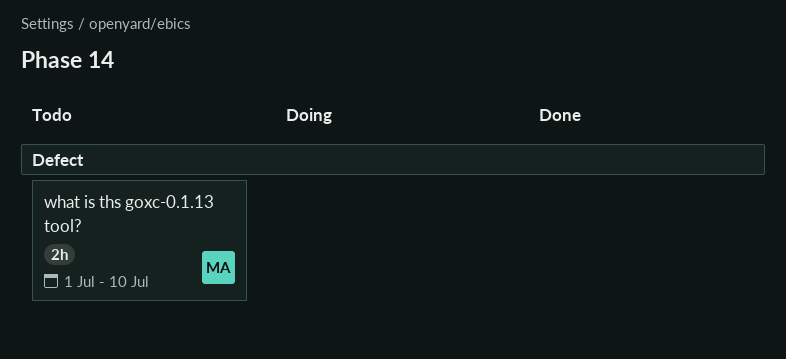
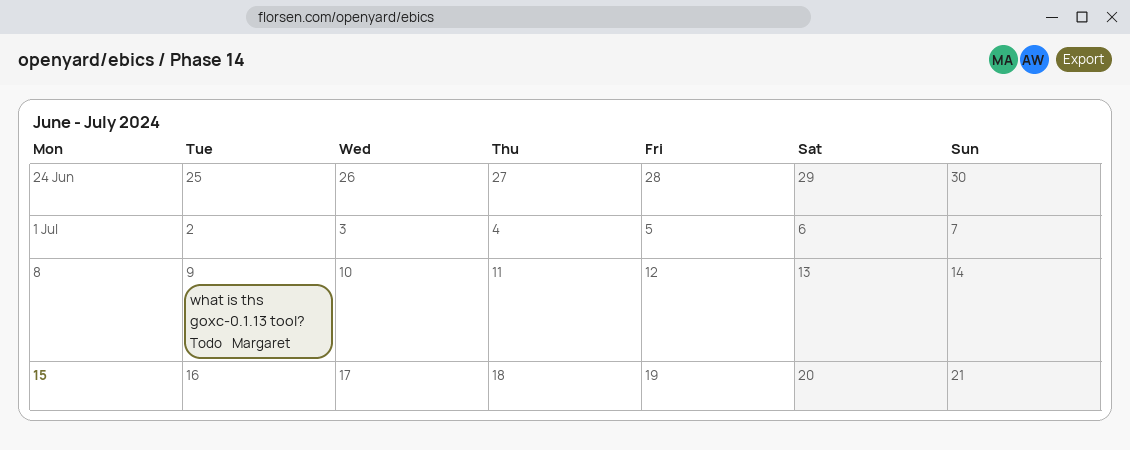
what is ths goxc-0.1.13 tool?, due: Jul 10 -> Jul 9

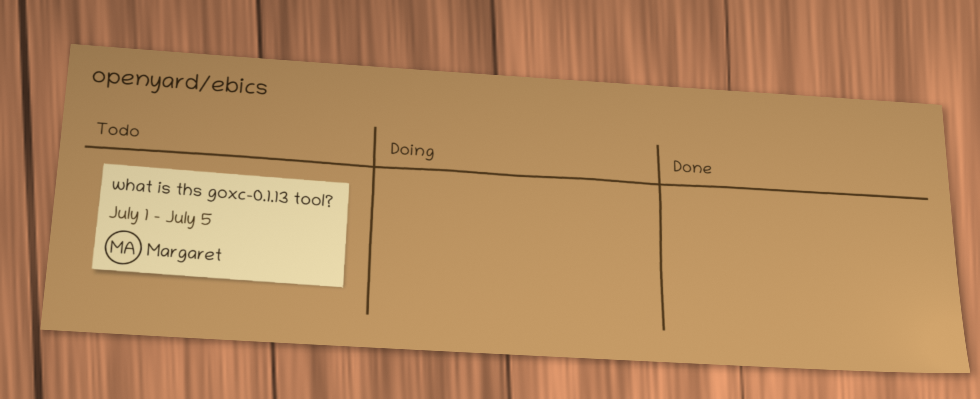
what is ths goxc-0.1.13 tool?, due: Jul 9 -> Jul 5

